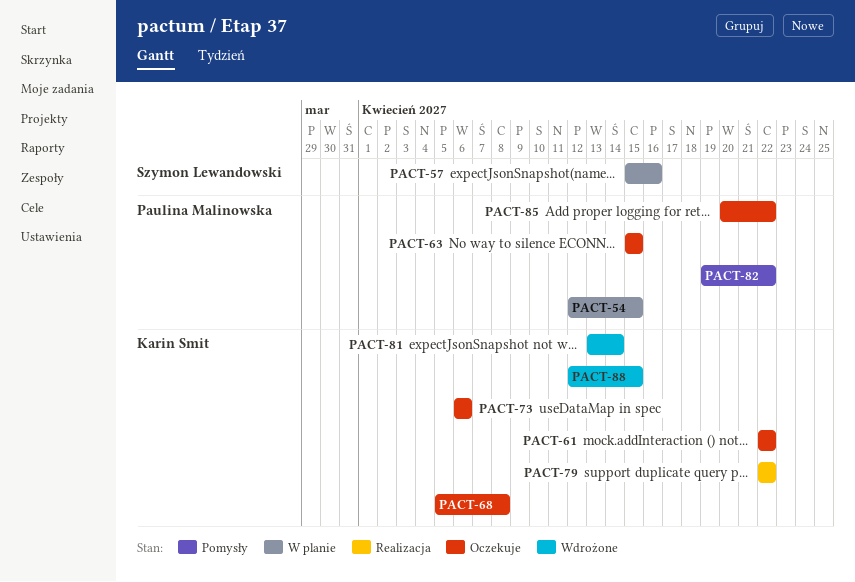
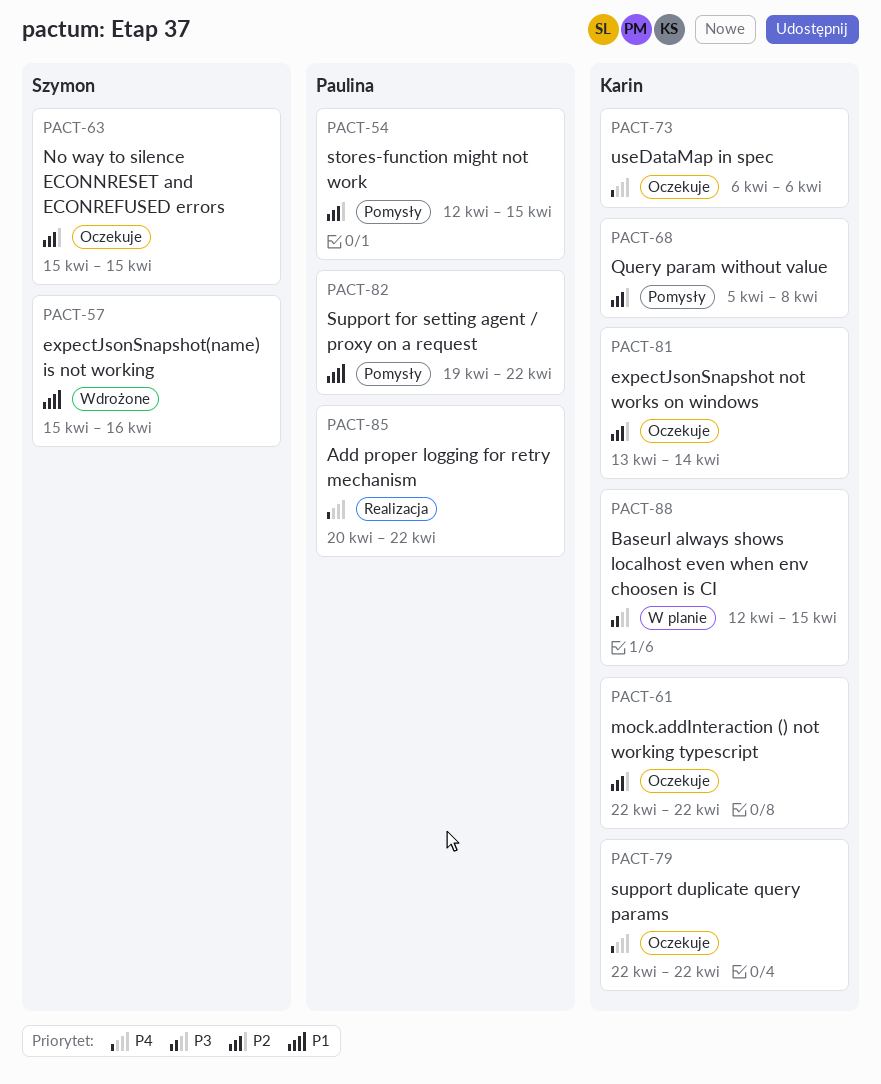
PACT-54, status: W planie -> Pomysły
PACT-57, status: W planie -> Wdrożone
PACT-63, owner: Paulina Malinowska -> Szymon Lewandowski
PACT-68, status: Oczekuje -> Pomysły
PACT-79, status: Realizacja -> Oczekuje
PACT-81, status: Wdrożone -> Oczekuje
PACT-85, status: Oczekuje -> Realizacja
PACT-88, status: Wdrożone -> W planie

